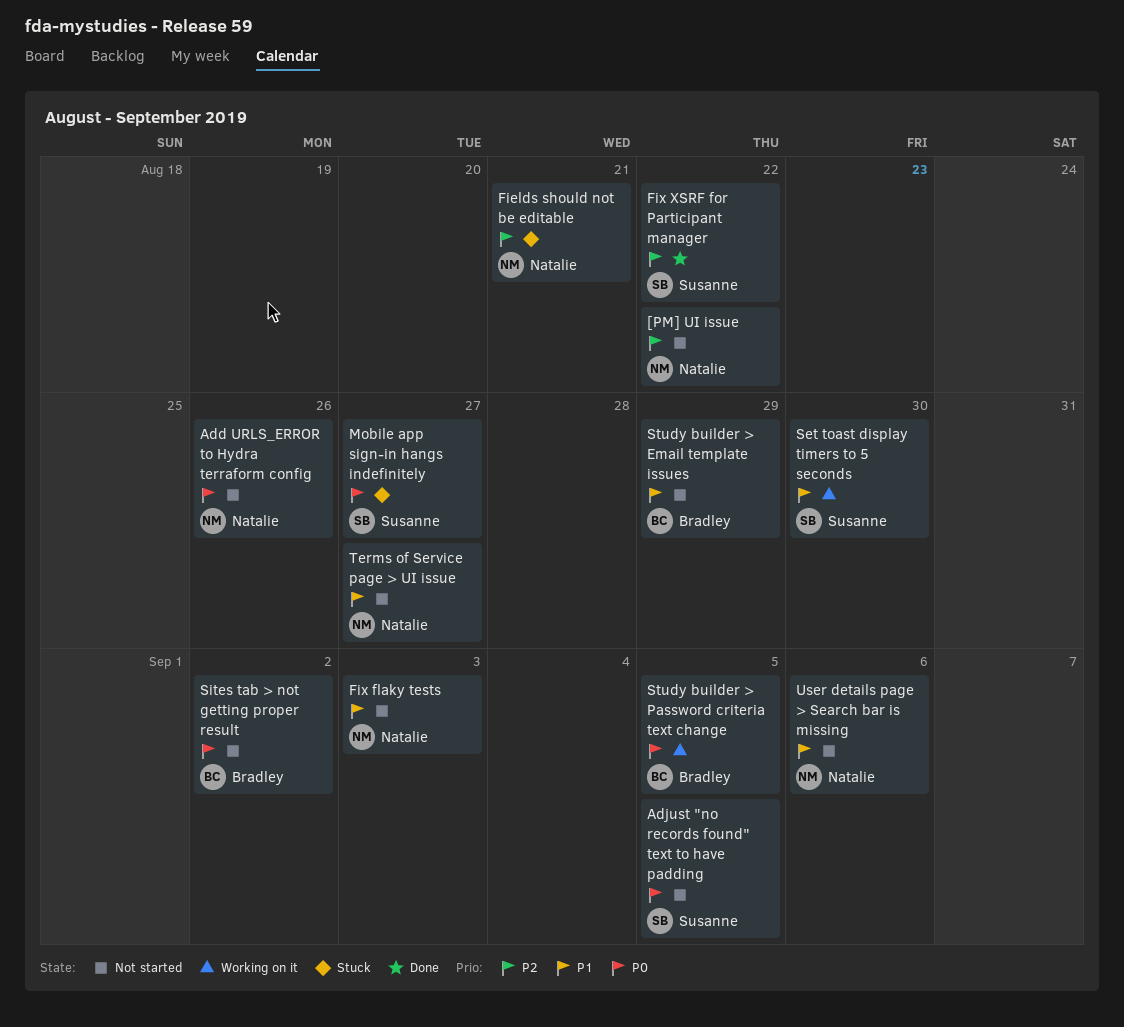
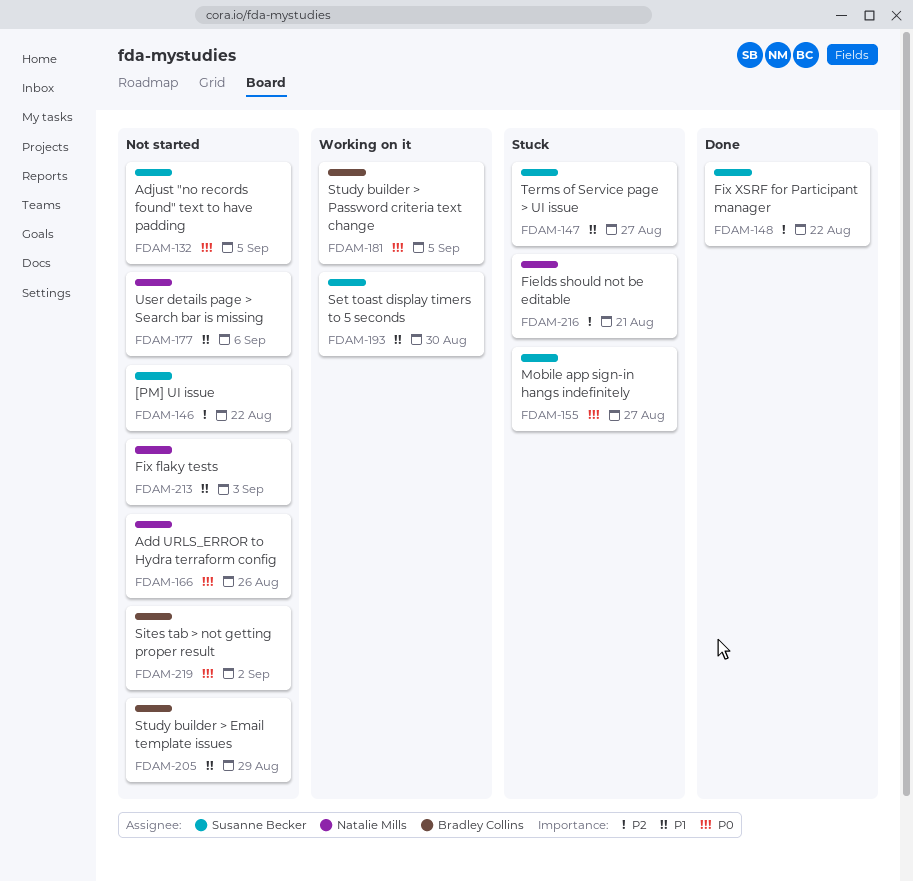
[PM] UI issue, owner: Natalie Mills -> Susanne Becker
Terms of Service page > UI issue, status: Not started -> Stuck
Terms of Service page > UI issue, owner: Natalie Mills -> Susanne Becker

